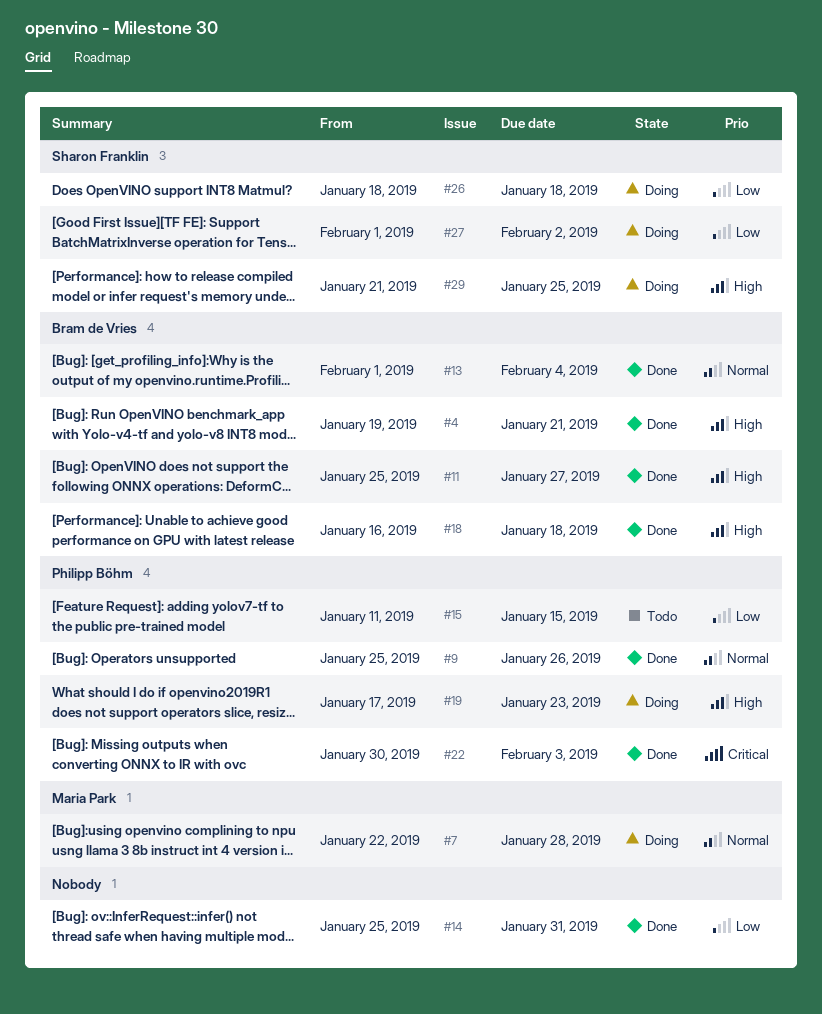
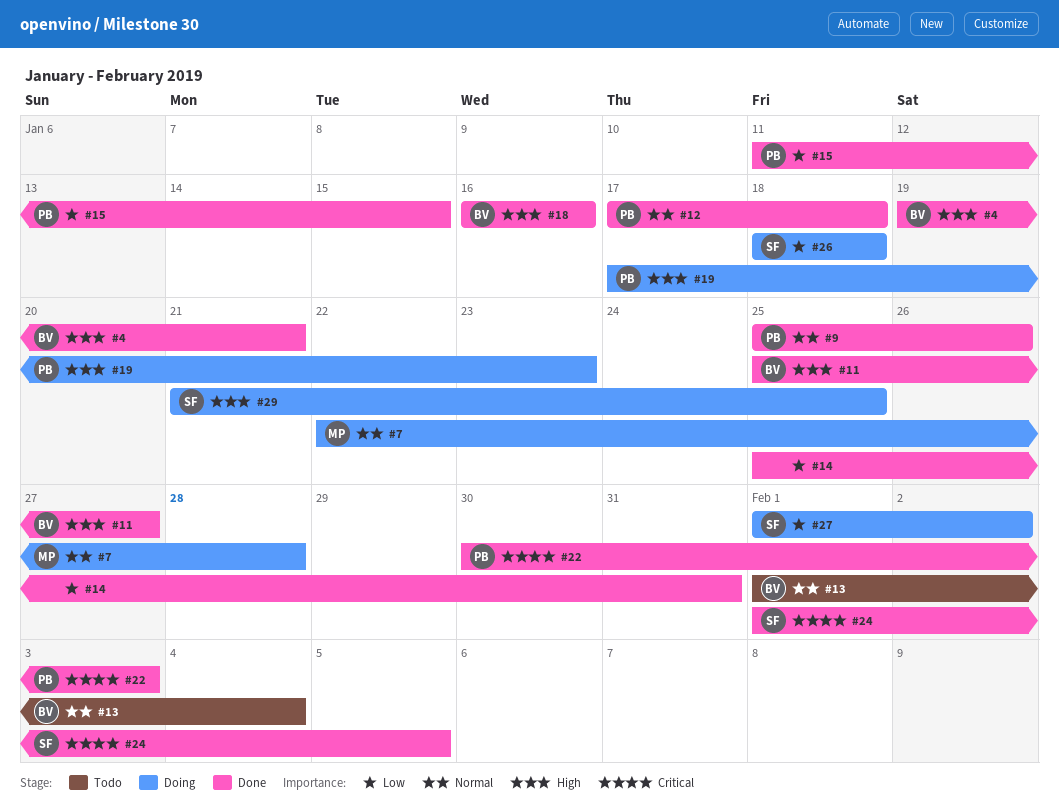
#12: none -> present
#13, status: Done -> Todo
#15, status: Todo -> Done
#18, due: Jan 18 -> Jan 16
#24: none -> present

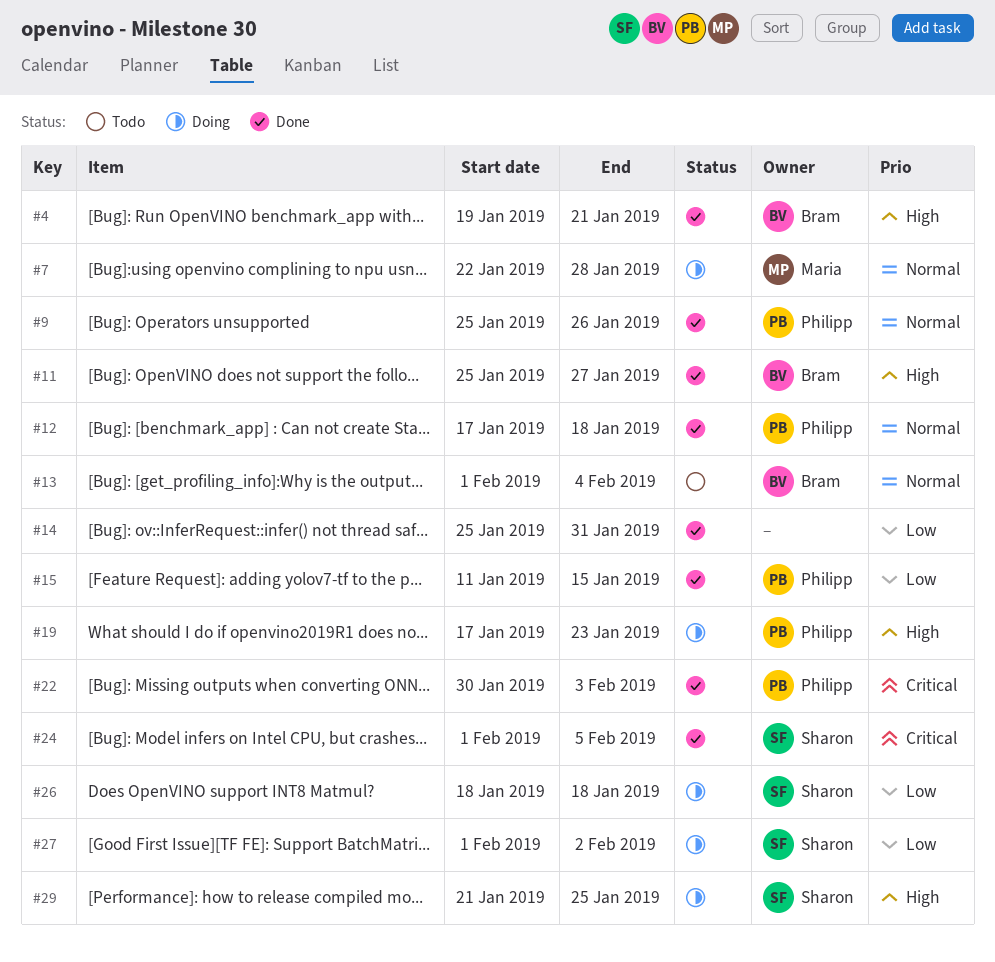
#18: present -> none

